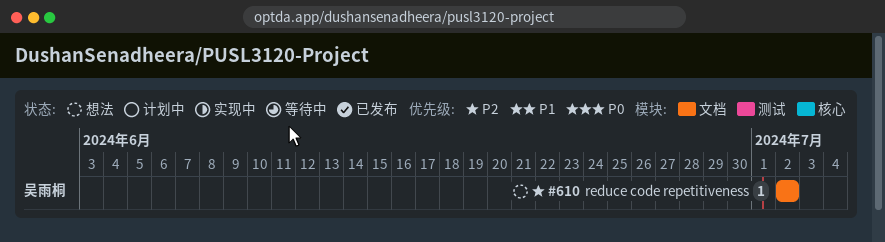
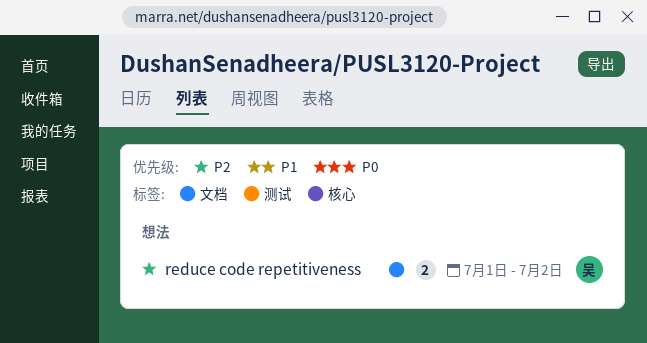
reduce code repetitiveness, estimate: 1 -> 2
reduce code repetitiveness, start: Jul 2 -> Jul 1

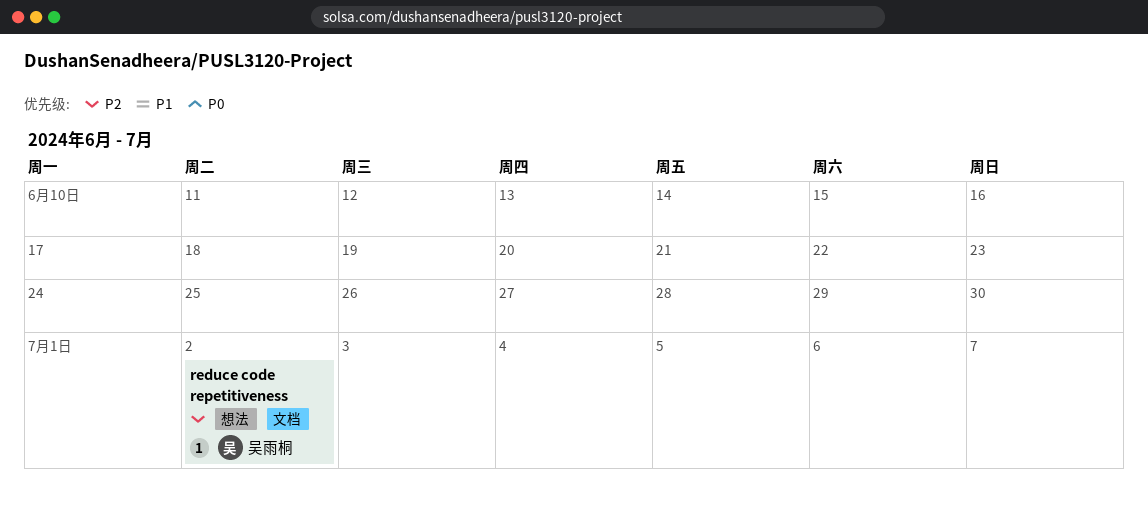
reduce code repetitiveness, estimate: 2 -> 1

